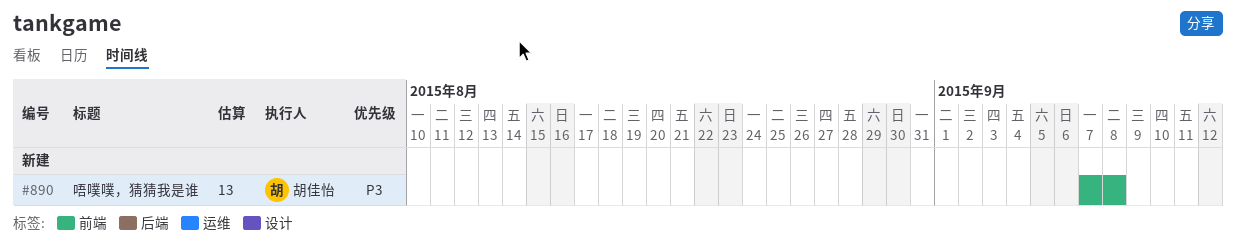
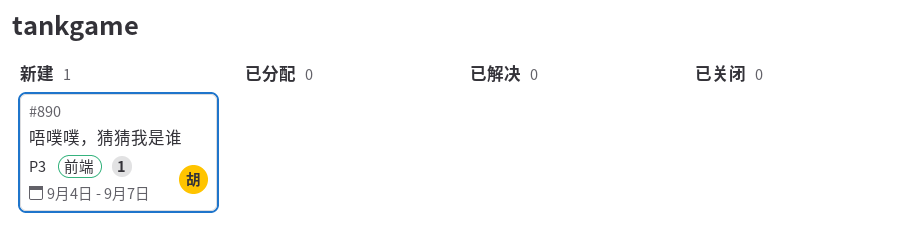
#890, estimate: 13 -> 1
#890, start: Sep 7 -> Sep 4
#890, due: Sep 8 -> Sep 7

